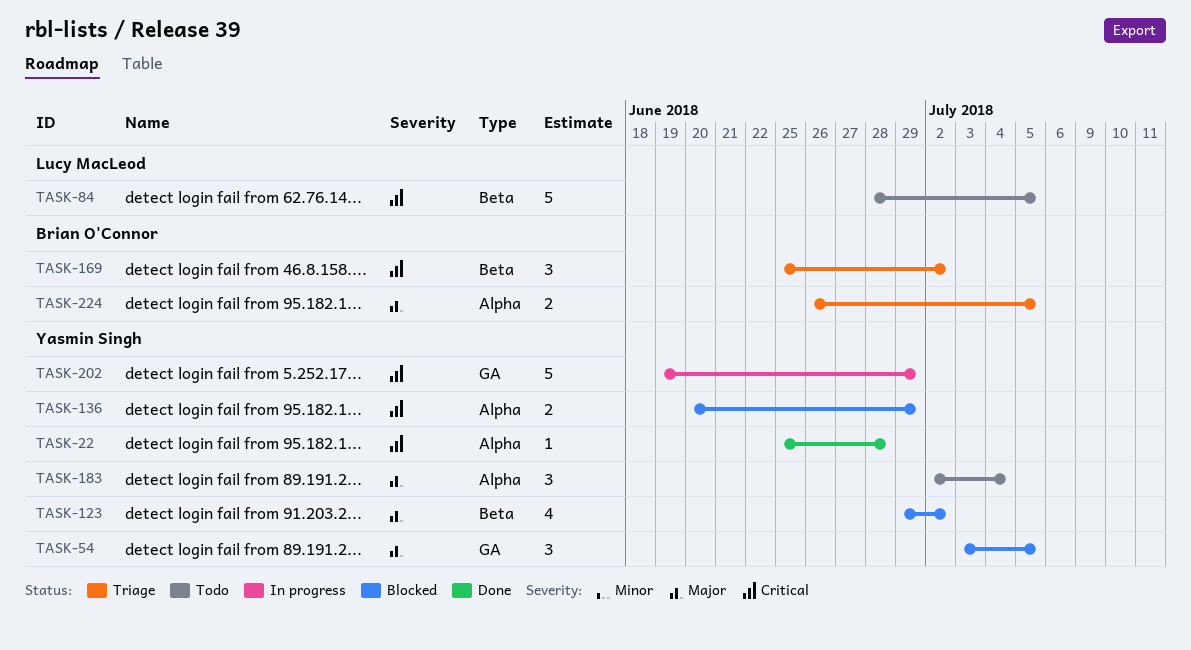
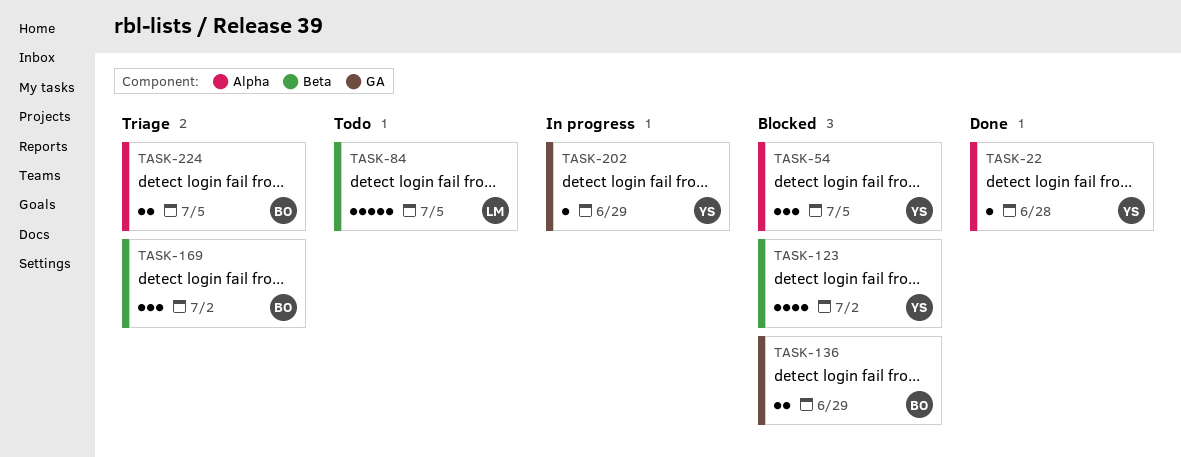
TASK-54, label: GA -> Alpha
TASK-136, owner: Yasmin Singh -> Brian O'Connor
TASK-136, label: Alpha -> GA
TASK-183: present -> none
TASK-202, estimate: 5 -> 1

